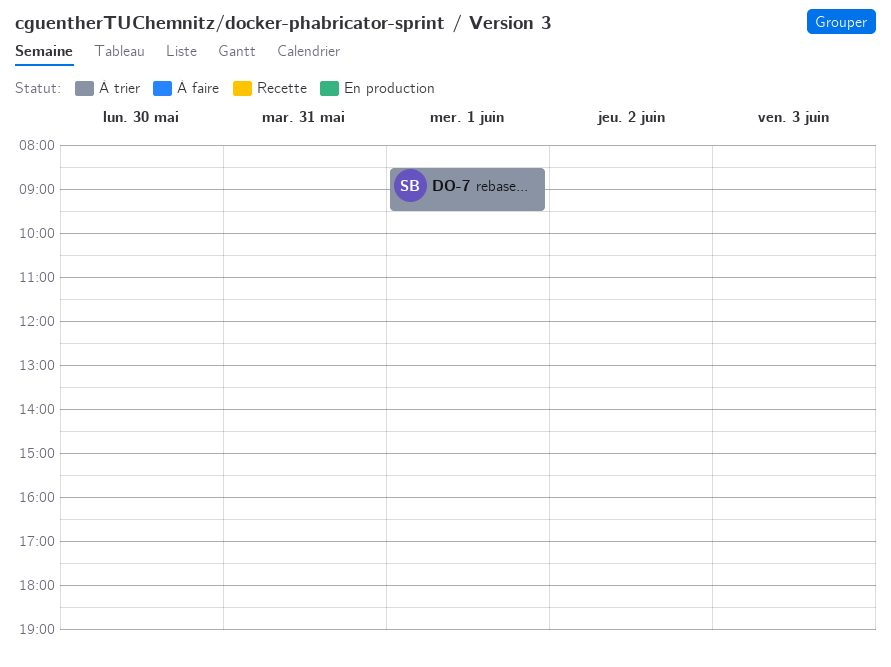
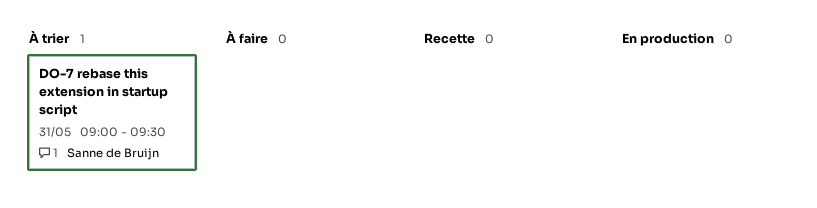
DO-7, day: Jun 1 -> May 31
DO-7, begins: 08:30 -> 09:00

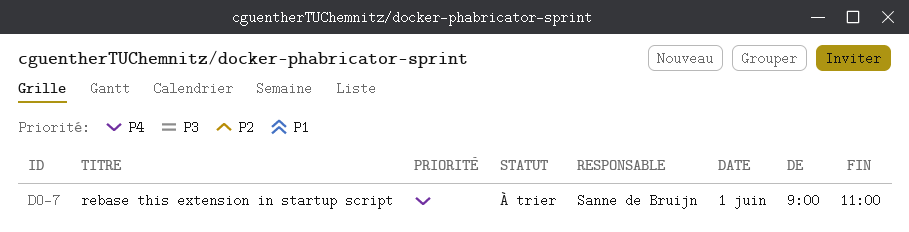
DO-7, day: May 31 -> Jun 1
DO-7, ends: 09:30 -> 11:00

